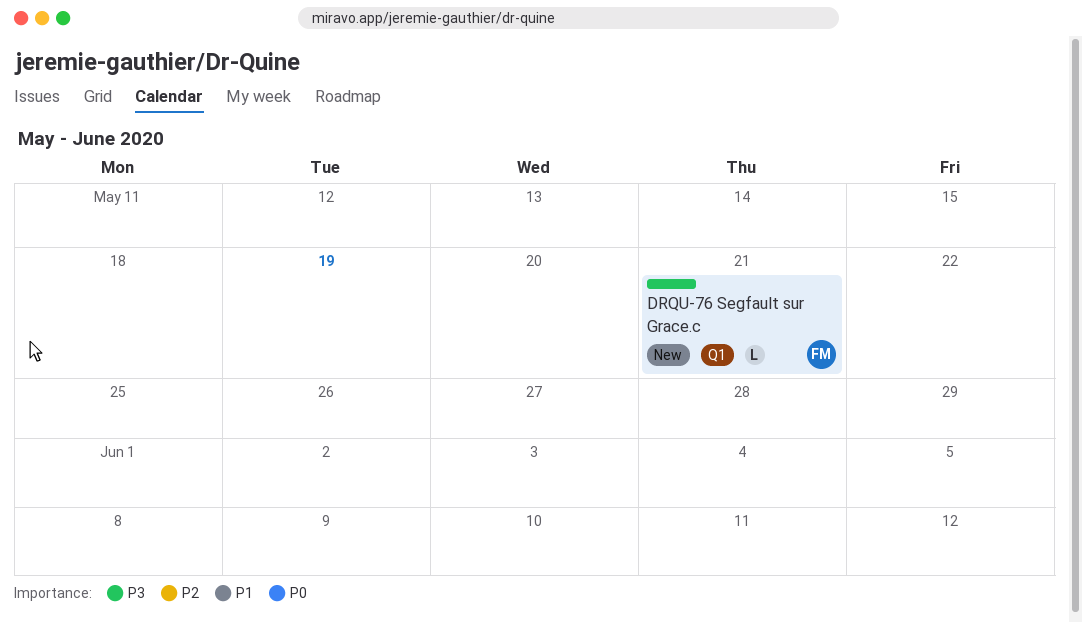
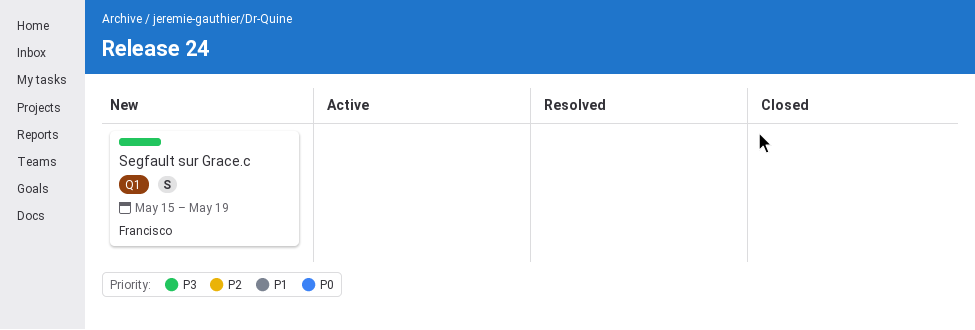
Segfault sur Grace.c, estimate: L -> S
Segfault sur Grace.c, due: May 21 -> May 19

